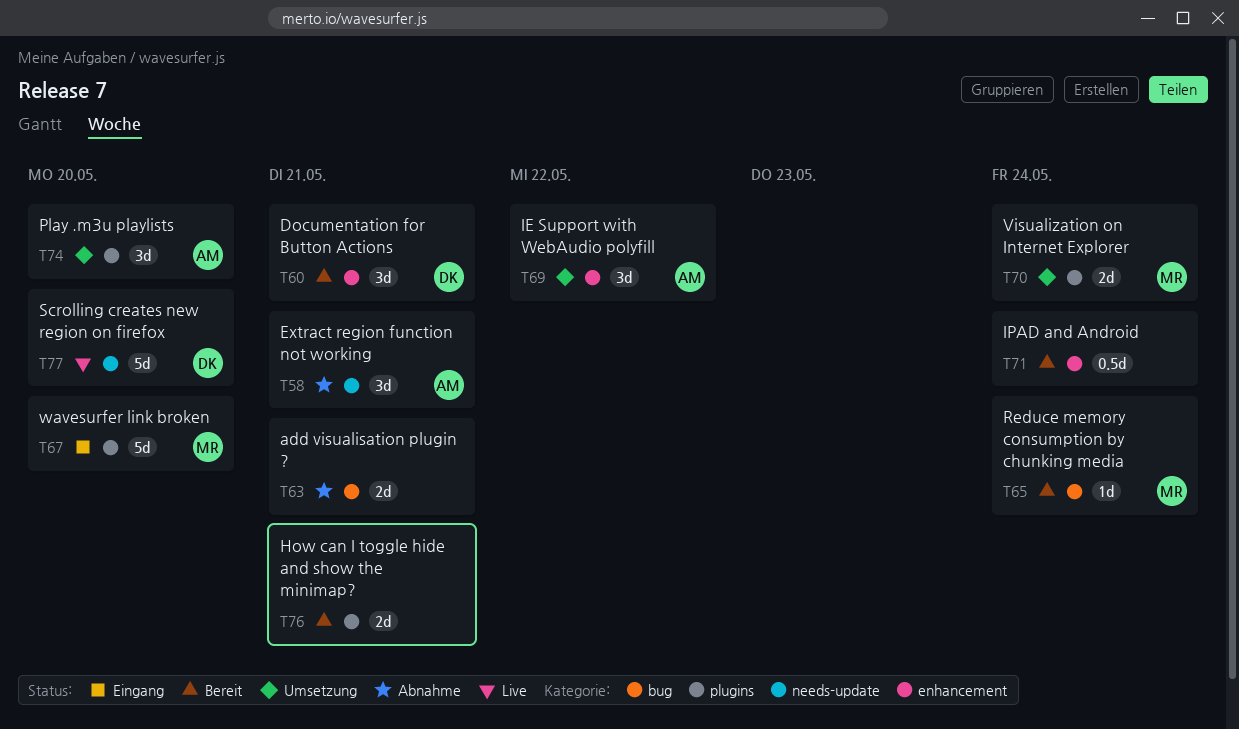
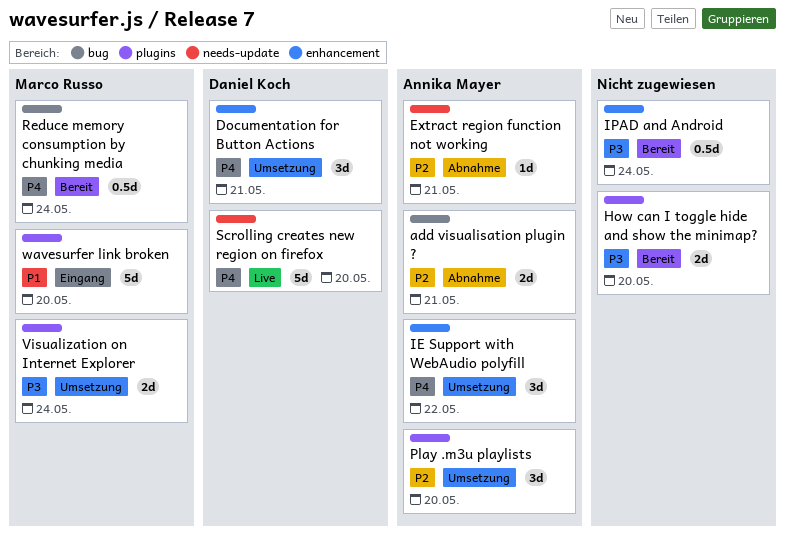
add visualisation plugin ?, owner: none -> Annika Mayer
Documentation for Button Actions, status: Bereit -> Umsetzung
Extract region function not working, estimate: 3d -> 1d
How can I toggle hide and show the minimap?, due: May 21 -> May 20
Reduce memory consumption by chunking media, estimate: 1d -> 0.5d

